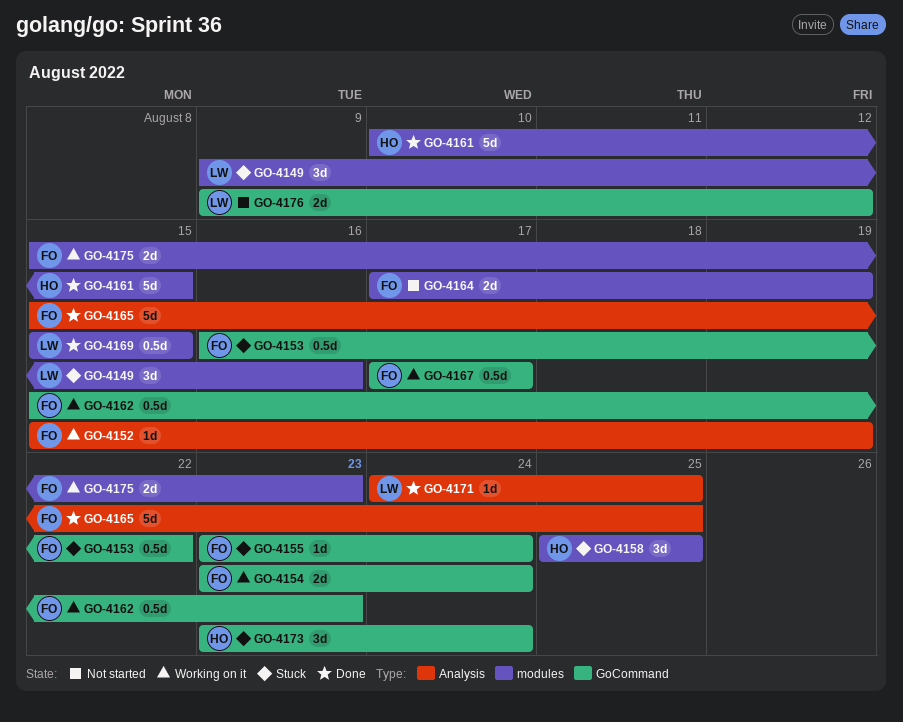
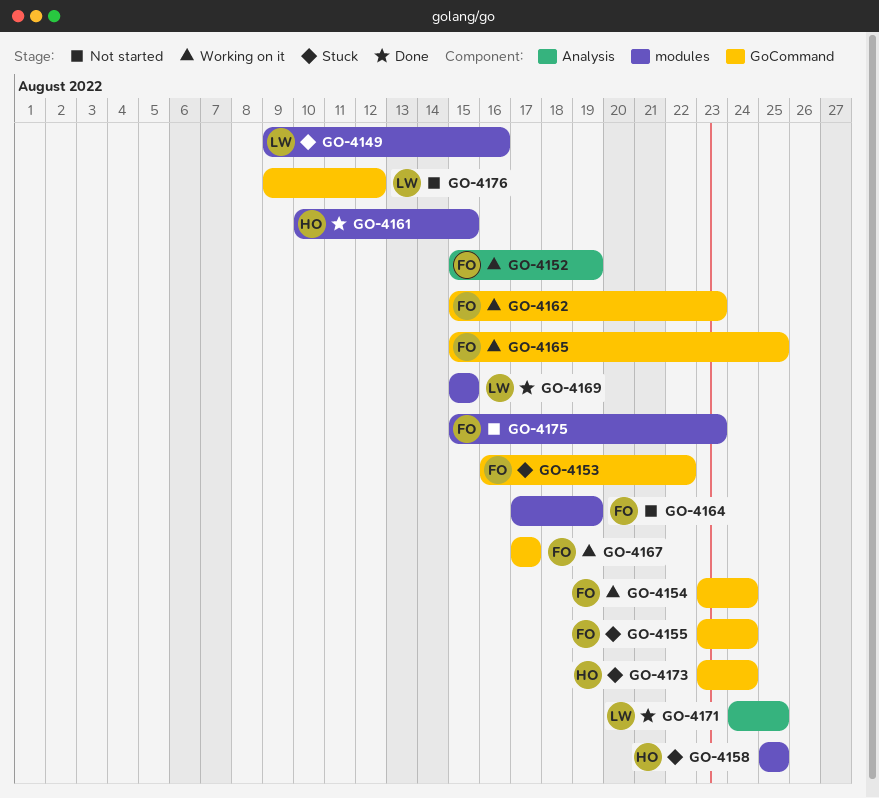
GO-4165, status: Done -> Working on it
GO-4165, label: Analysis -> GoCommand
GO-4175, status: Working on it -> Not started

